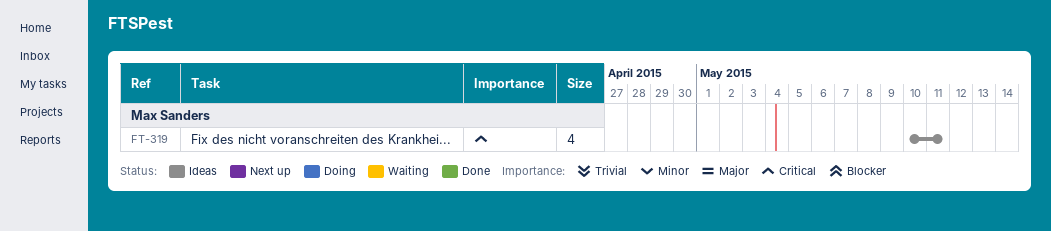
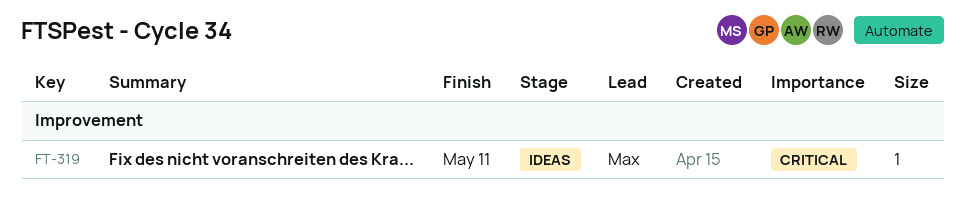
FT-319, estimate: 4 -> 1

